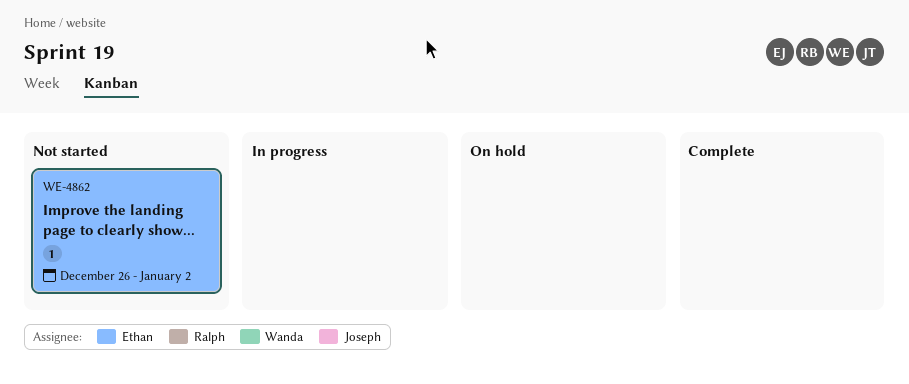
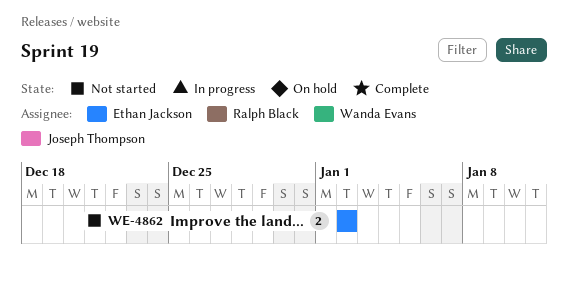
WE-4862, estimate: 1 -> 2
WE-4862, start: Dec 26 -> Jan 2

